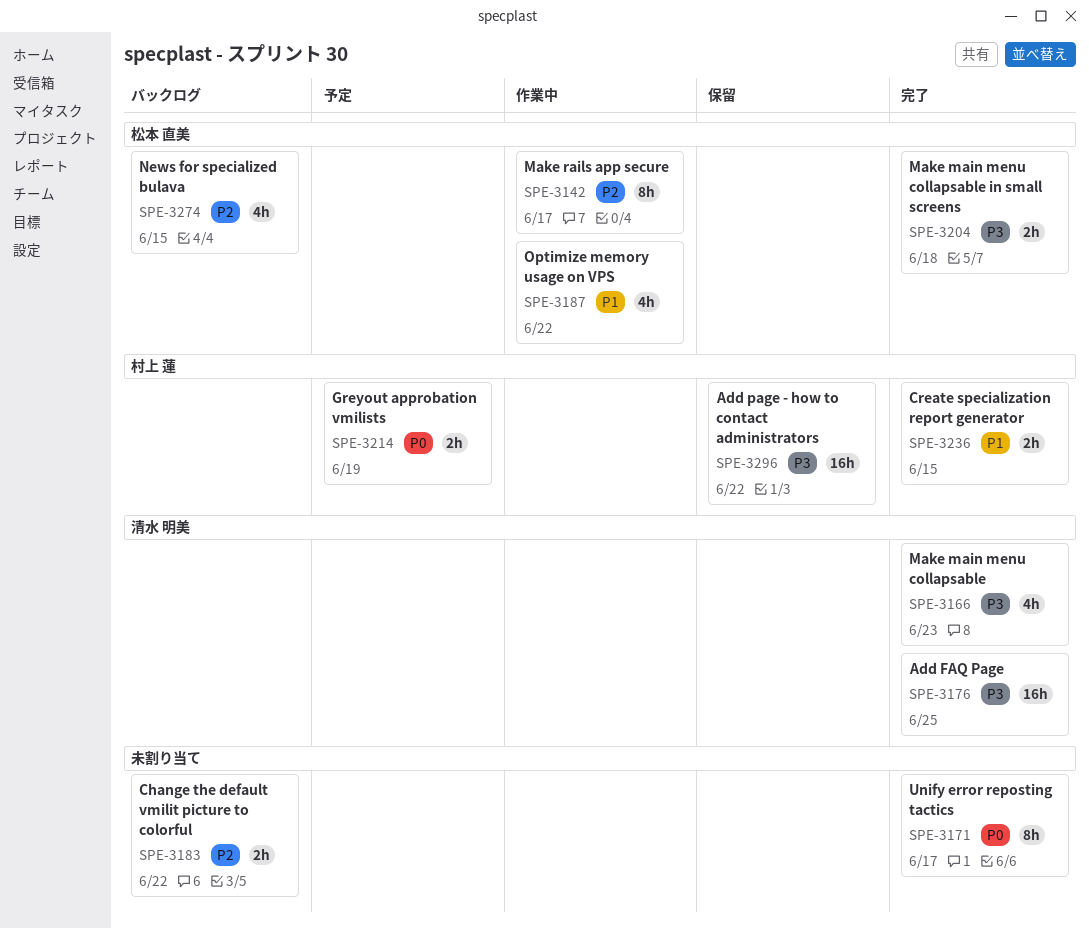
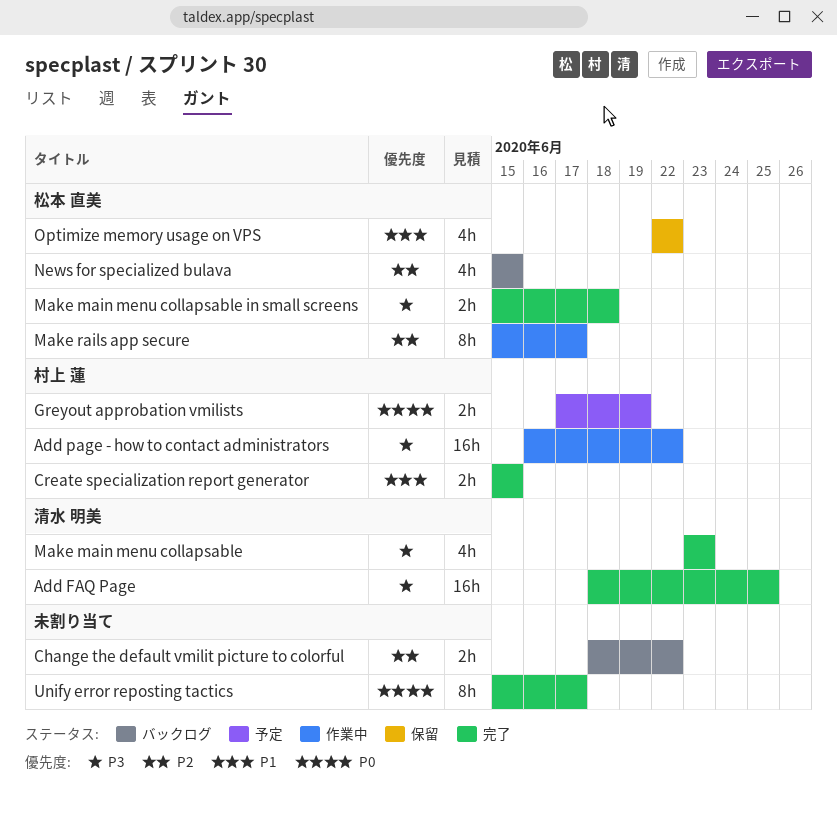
Add page - how to contact administrators, status: 保留 -> 作業中
Optimize memory usage on VPS, status: 作業中 -> 保留

